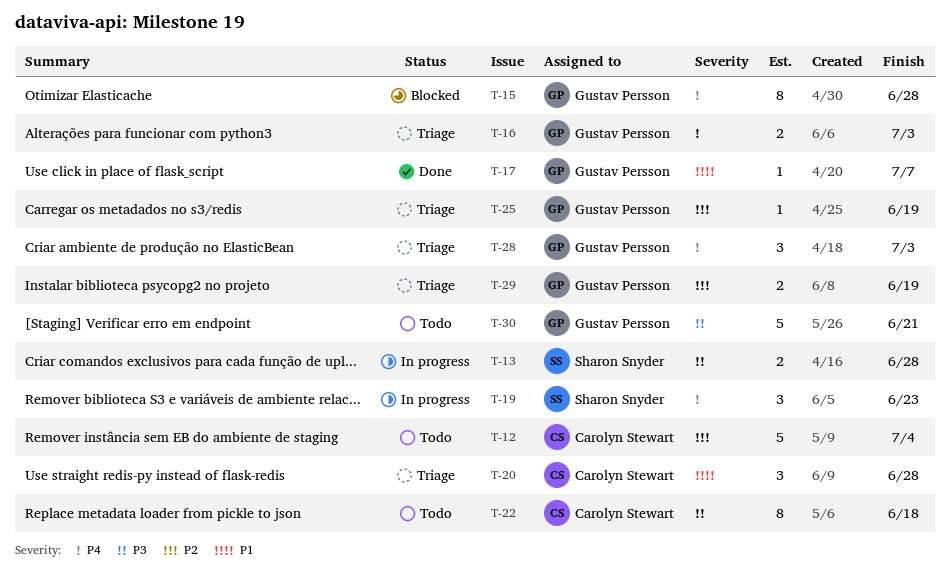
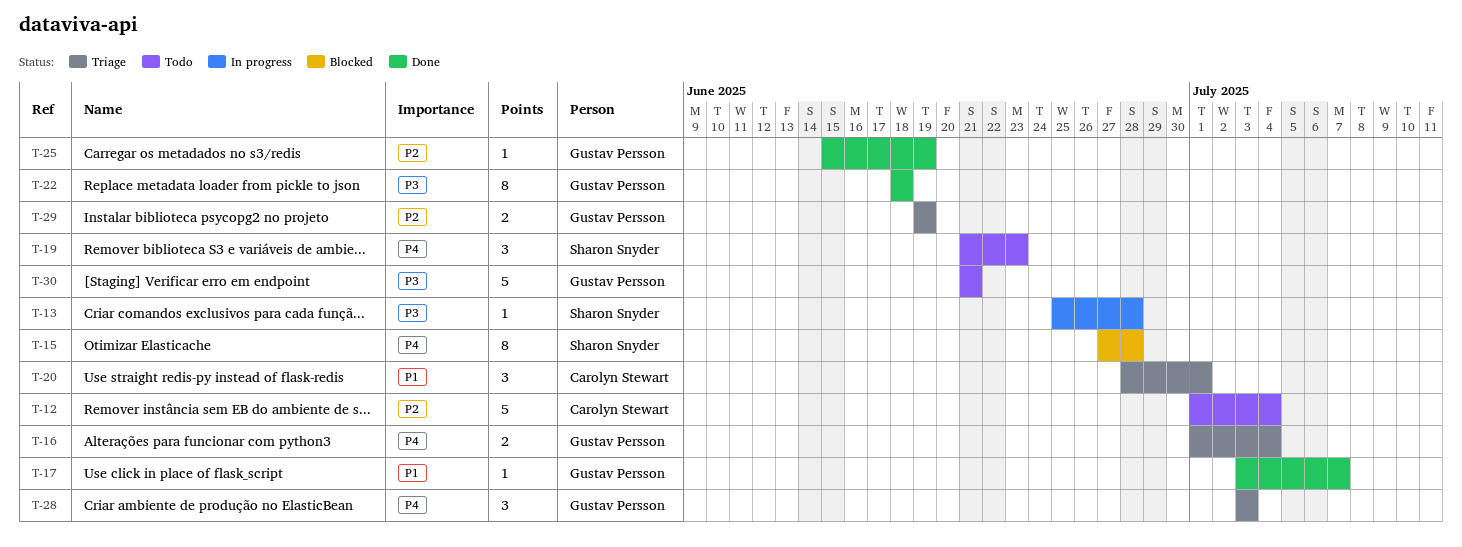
T-13, estimate: 2 -> 1
T-15, owner: Gustav Persson -> Sharon Snyder
T-16, due: Jul 3 -> Jul 4
T-19, status: In progress -> Todo
T-20, due: Jun 28 -> Jul 1
T-22, status: Todo -> Done
T-22, owner: Carolyn Stewart -> Gustav Persson
T-25, status: Triage -> Done

